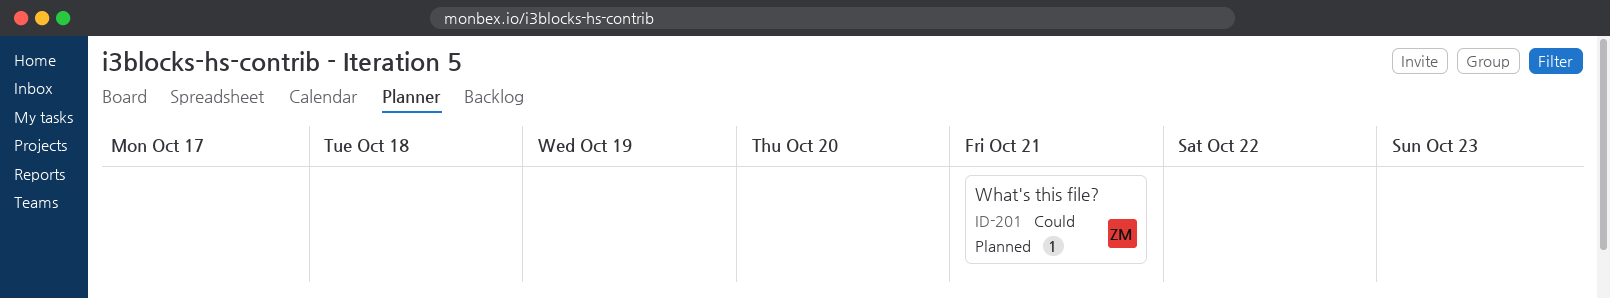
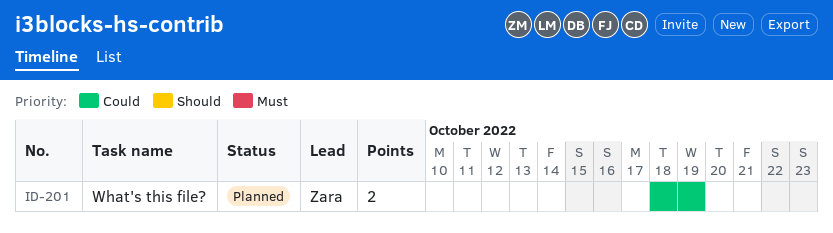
ID-201, estimate: 1 -> 2
ID-201, due: Oct 21 -> Oct 19

